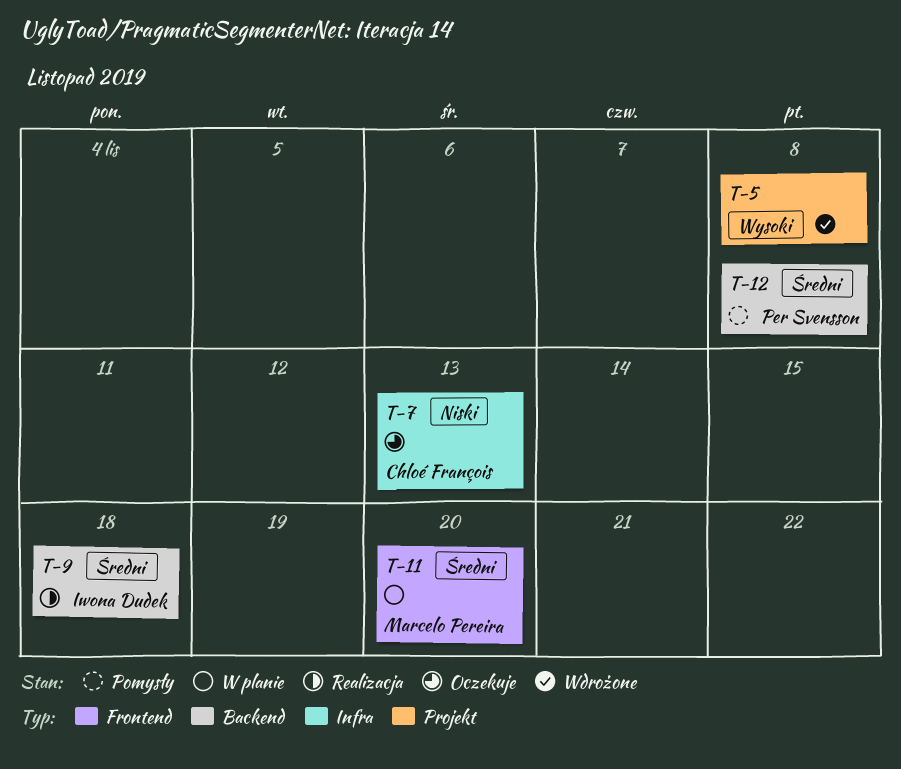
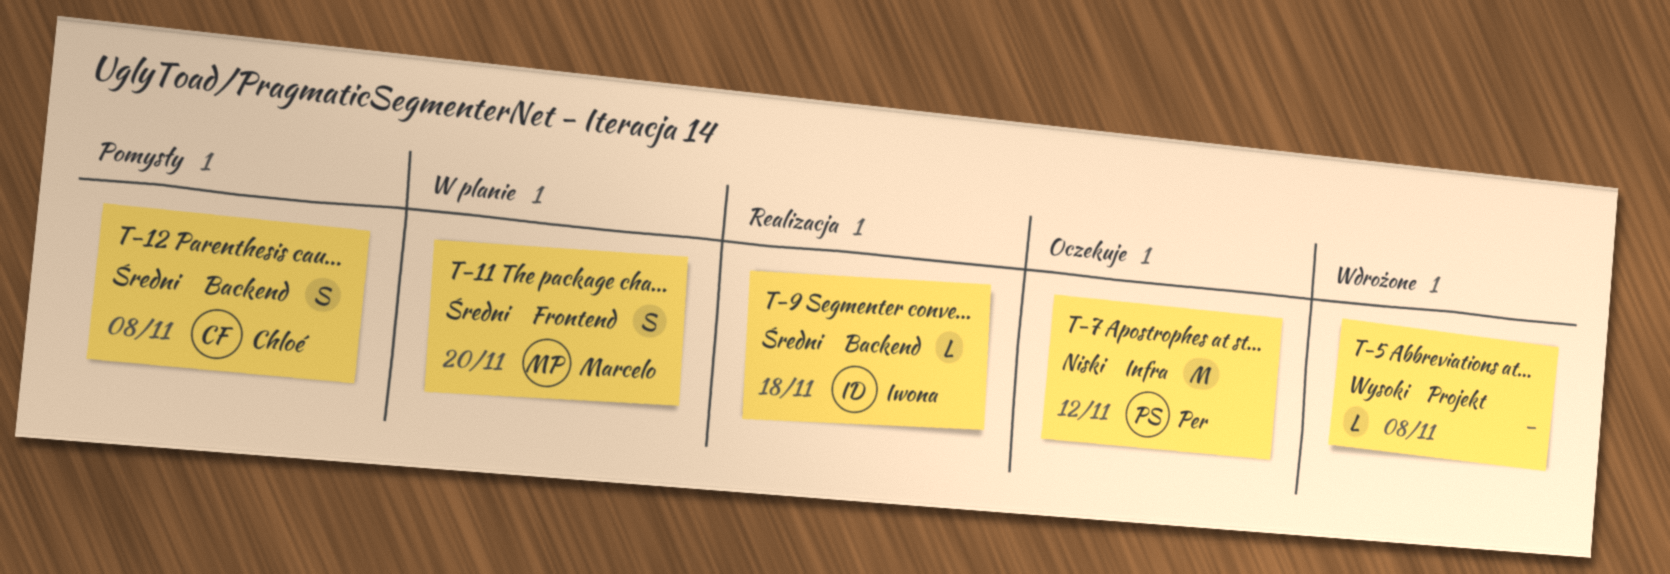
T-7, owner: Chloé François -> Per Svensson
T-7, due: Nov 13 -> Nov 12
T-12, owner: Per Svensson -> Chloé François

